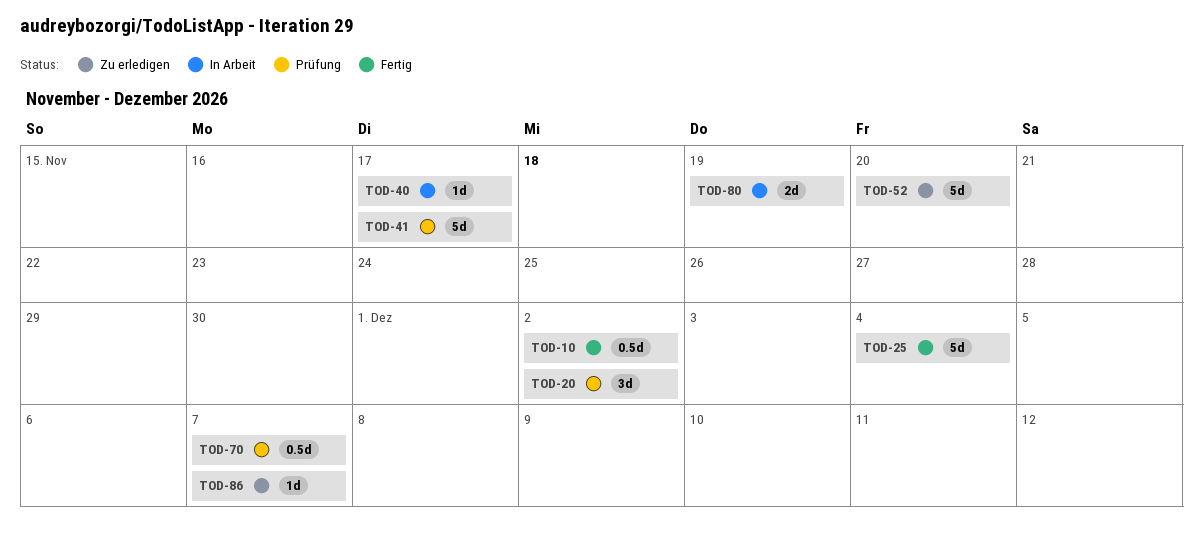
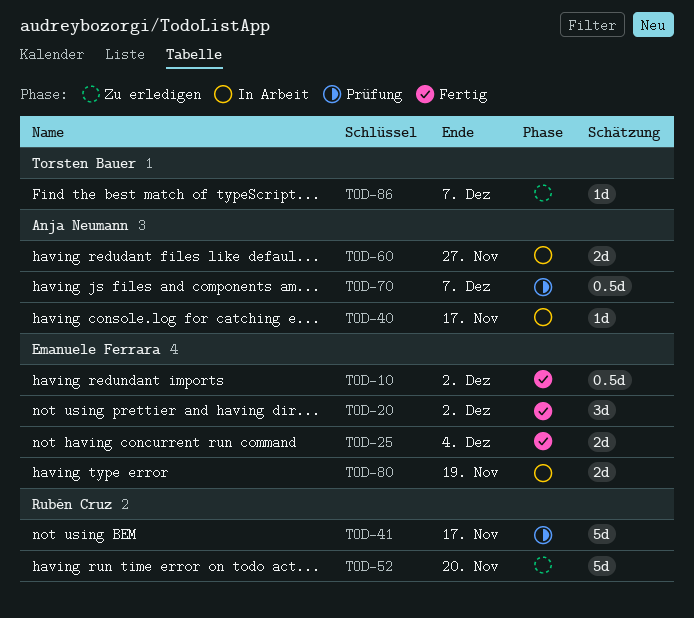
TOD-20, status: Prüfung -> Fertig
TOD-25, estimate: 5d -> 2d
TOD-60: none -> present

